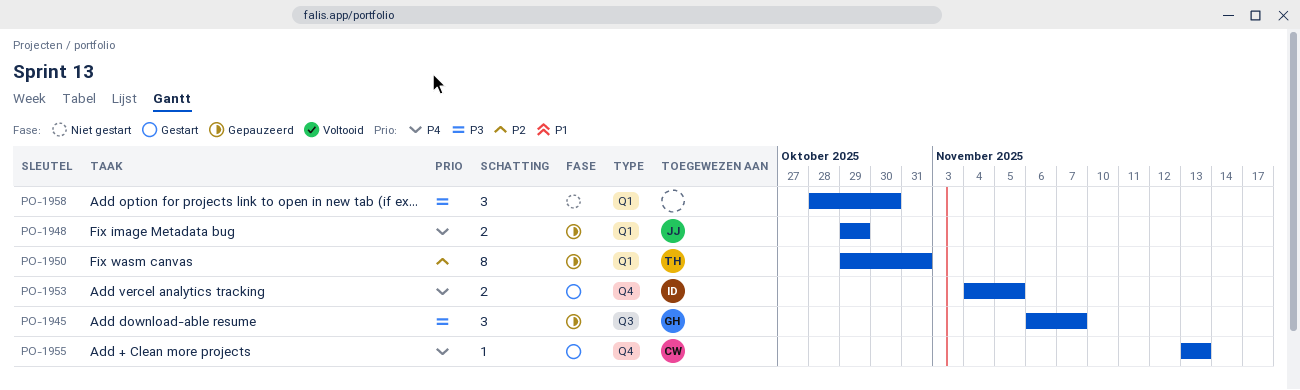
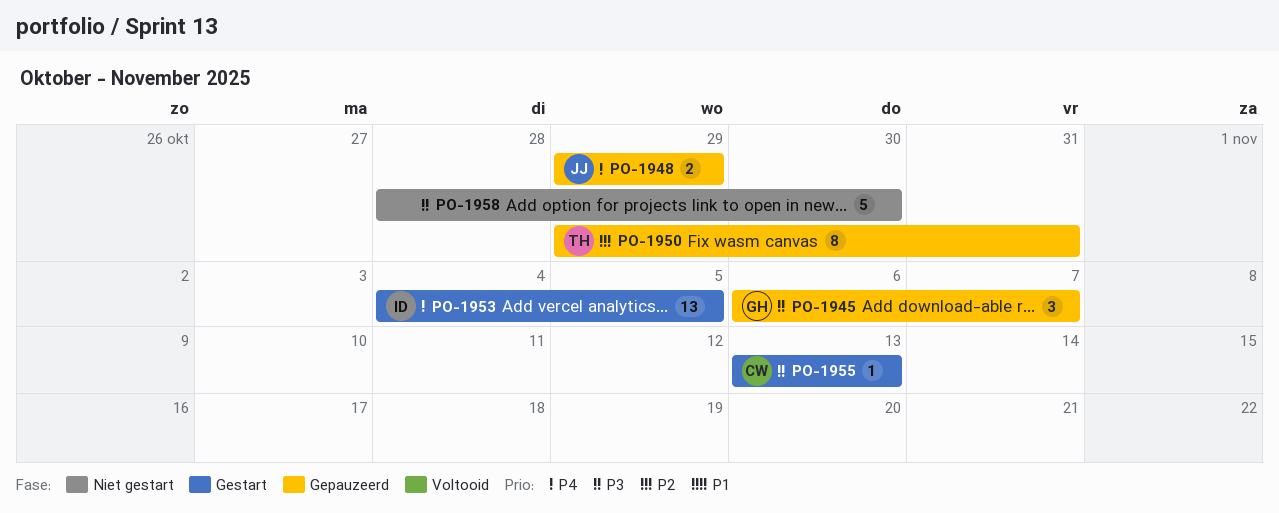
PO-1953, estimate: 2 -> 13
PO-1955, priority: P4 -> P3
PO-1958, estimate: 3 -> 5

